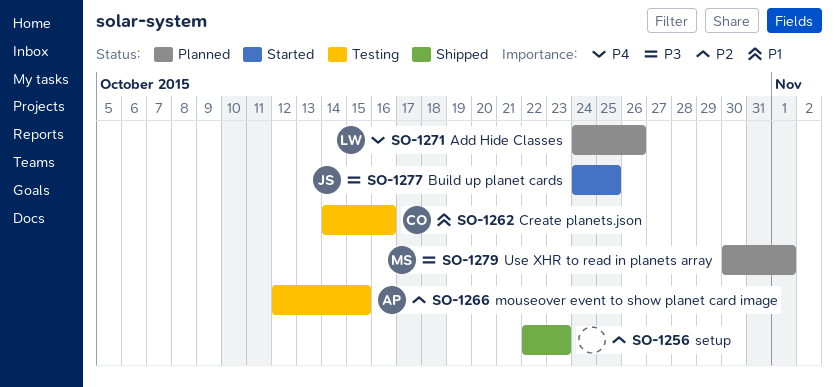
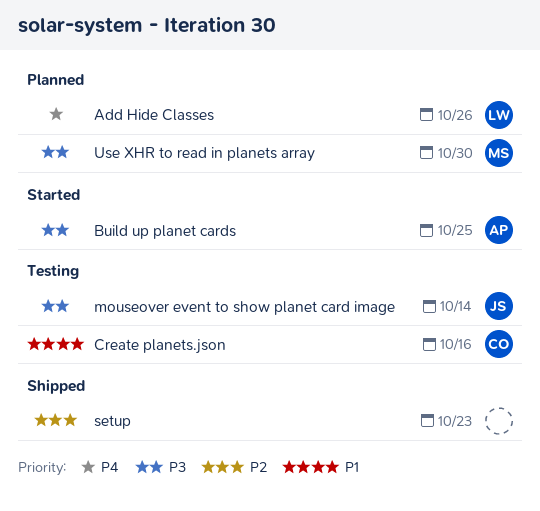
Build up planet cards, owner: JS -> AP
mouseover event to show planet card image, owner: AP -> JS
mouseover event to show planet card image, priority: P2 -> P3
mouseover event to show planet card image, due: Oct 15 -> Oct 14
Use XHR to read in planets array, due: Nov 1 -> Oct 30

